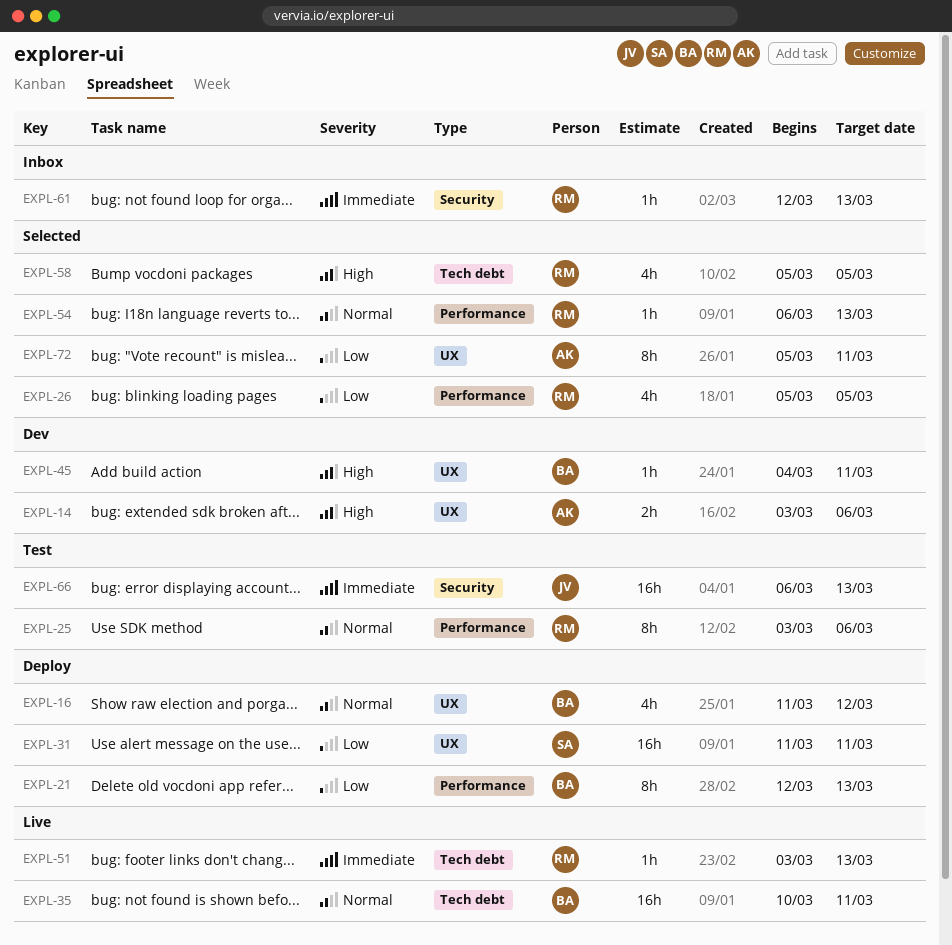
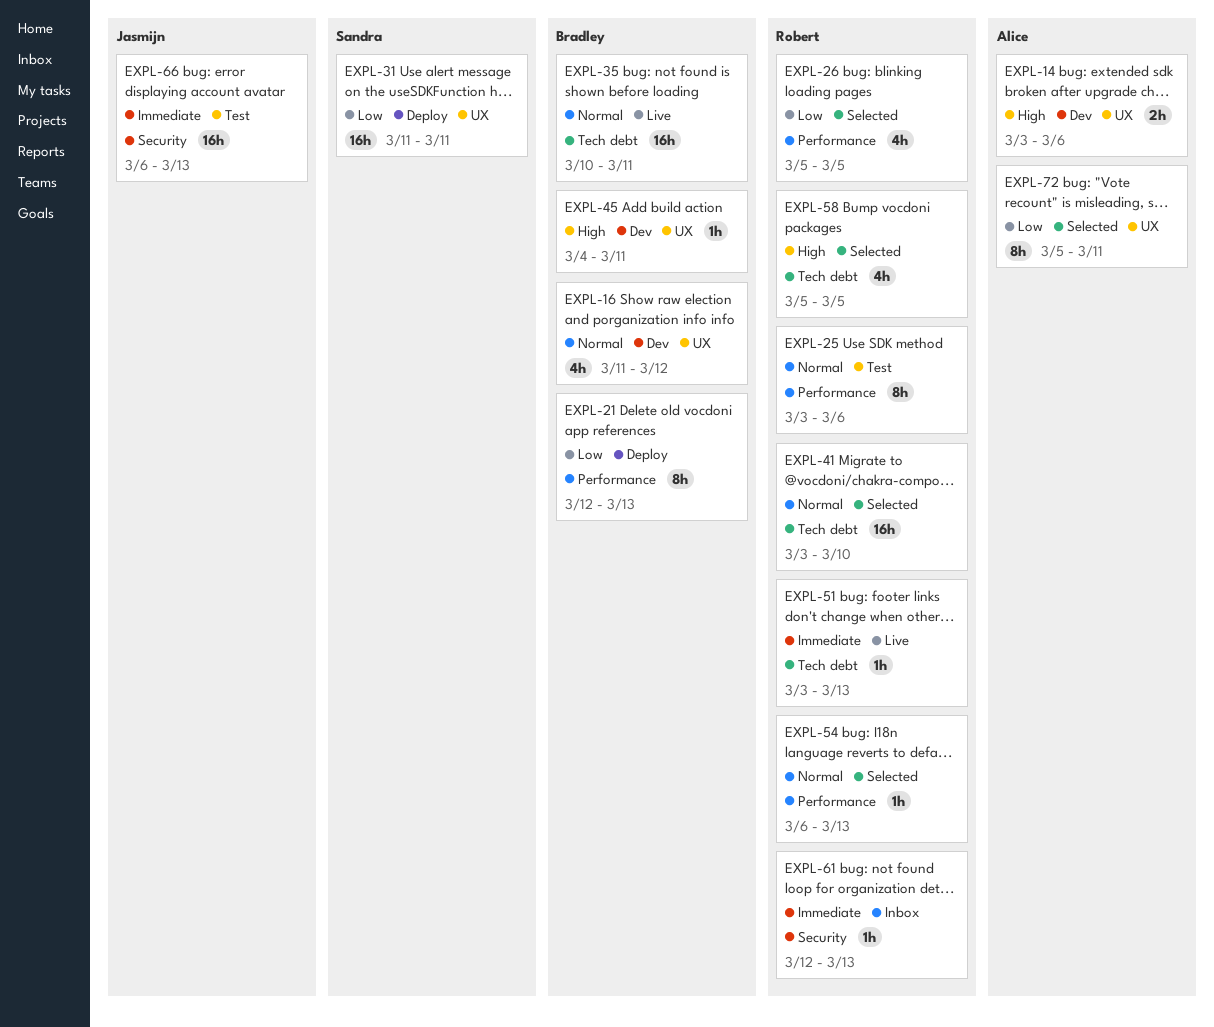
EXPL-16, status: Deploy -> Dev
EXPL-41: none -> present

